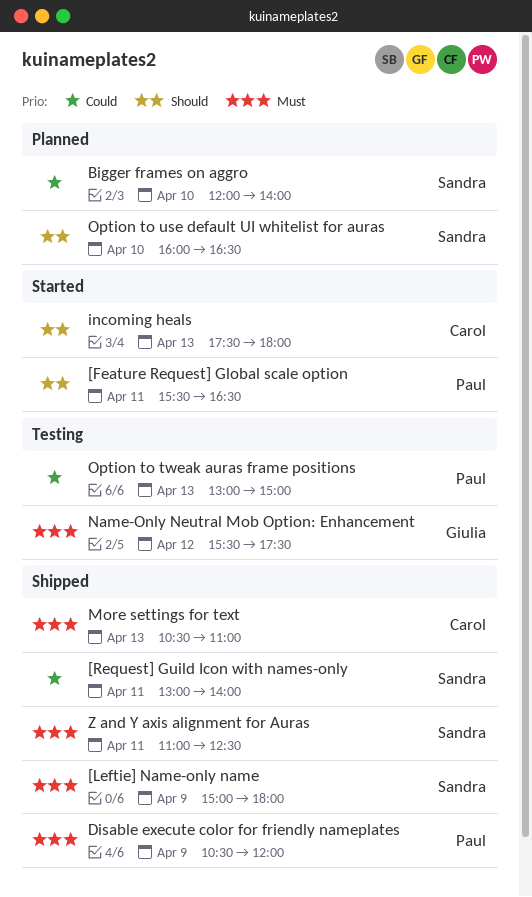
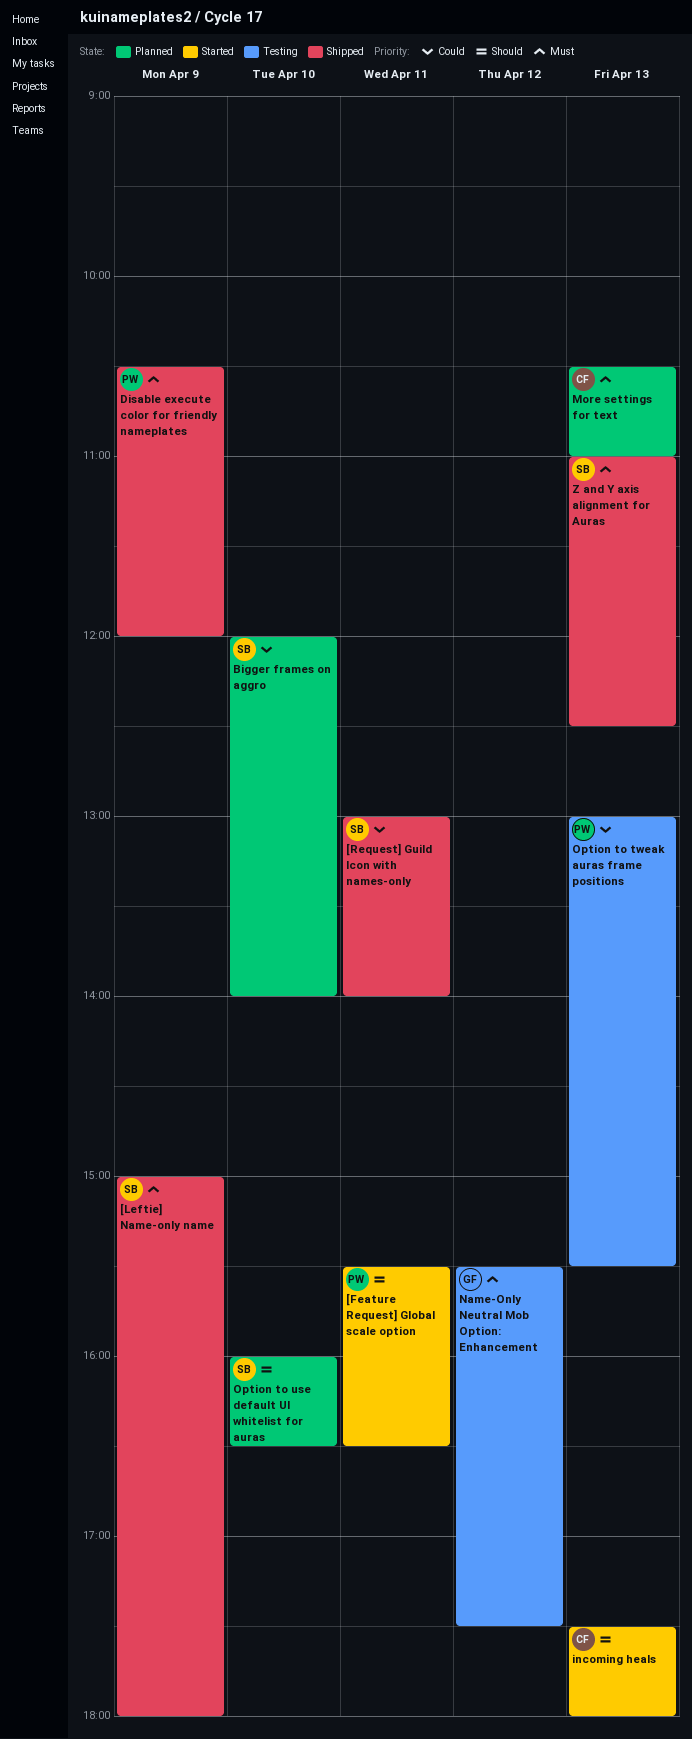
More settings for text, status: Shipped -> Planned
Option to tweak auras frame positions, ends: 15:00 -> 15:30
Z and Y axis alignment for Auras, day: Apr 11 -> Apr 13

